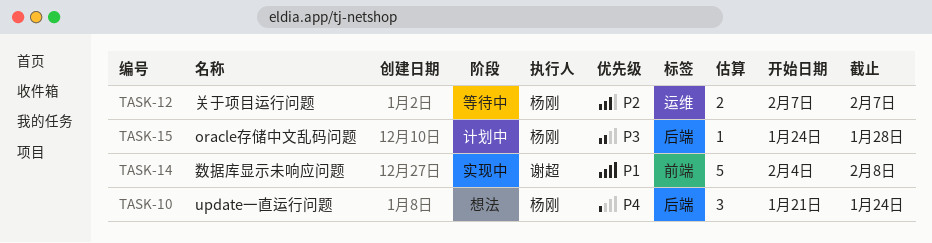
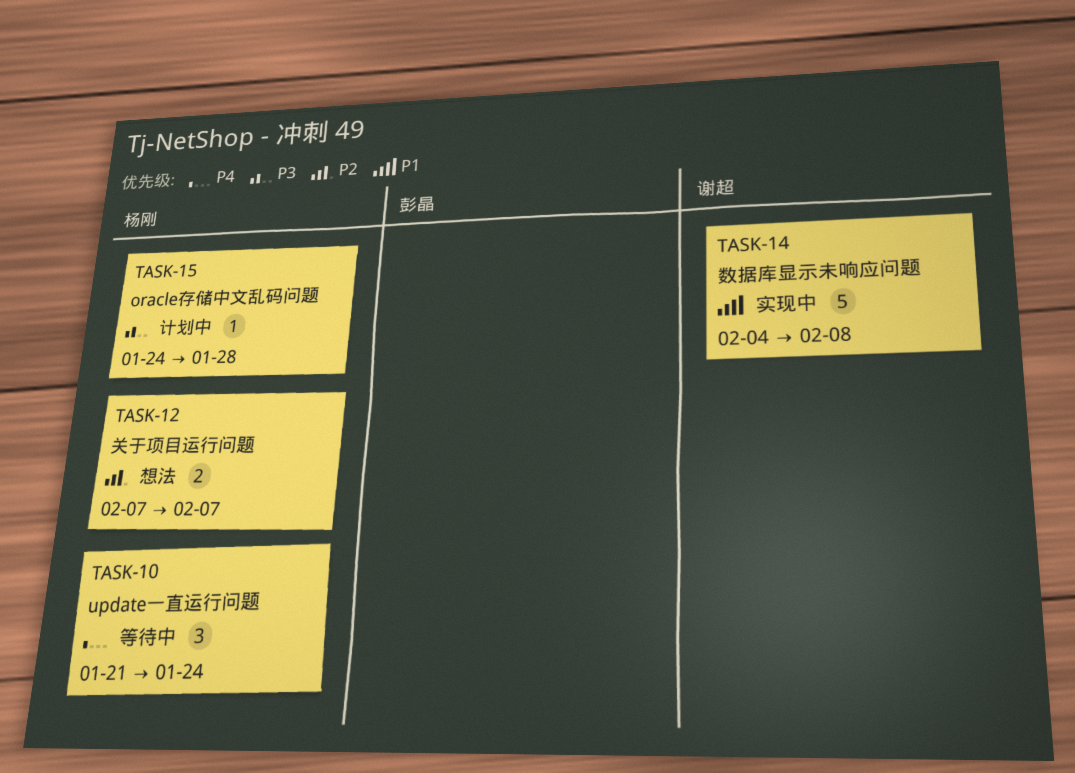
TASK-10, status: 想法 -> 等待中
TASK-12, status: 等待中 -> 想法

